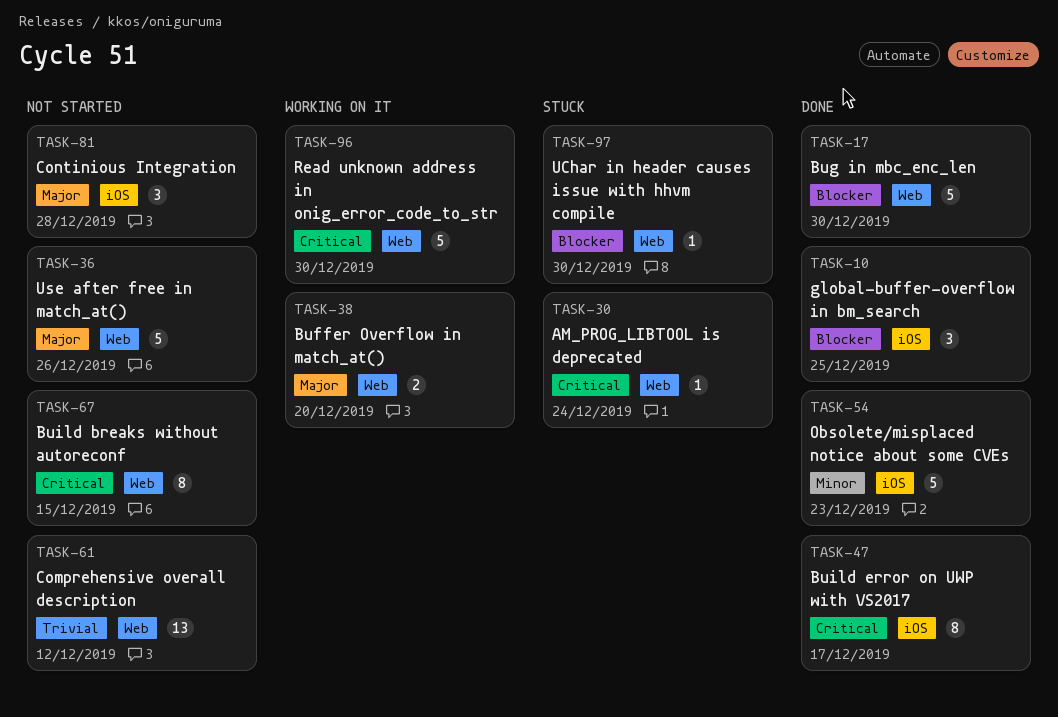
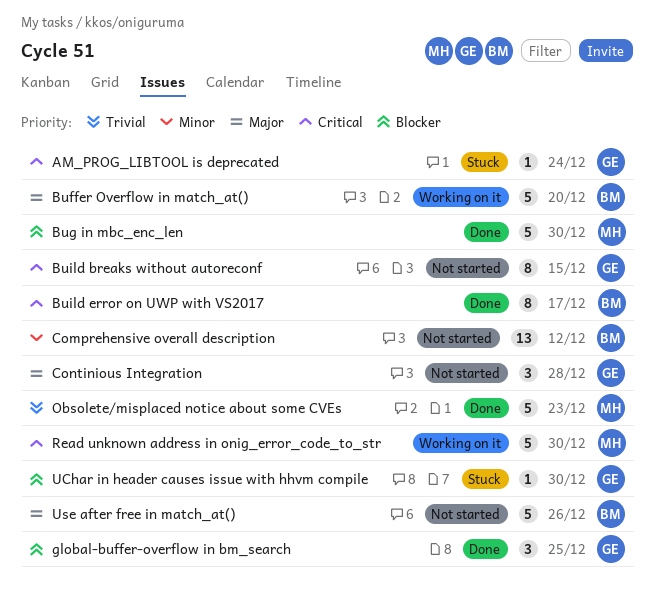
Buffer Overflow in match_at(), estimate: 2 -> 5
Comprehensive overall description, priority: Trivial -> Minor
Obsolete/misplaced notice about some CVEs, priority: Minor -> Trivial

